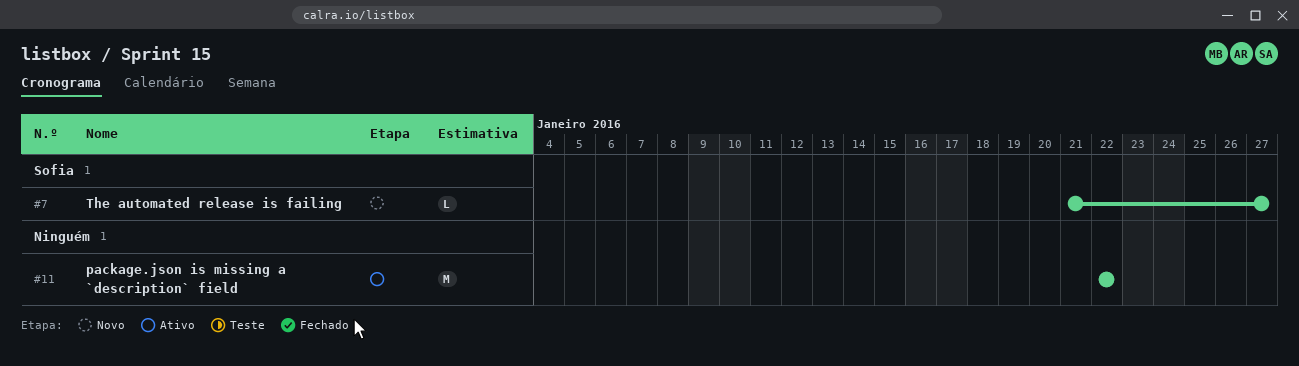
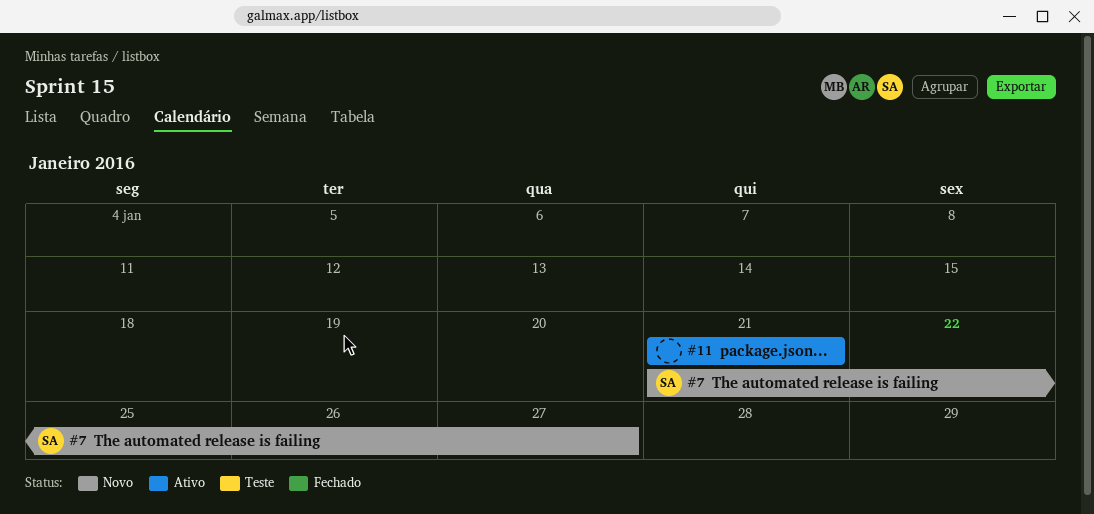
#11, start: Jan 22 -> Jan 21
#11, due: Jan 22 -> Jan 21

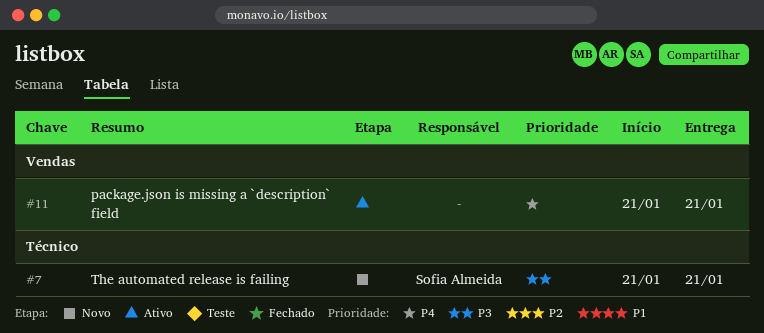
#7, due: Jan 27 -> Jan 21

